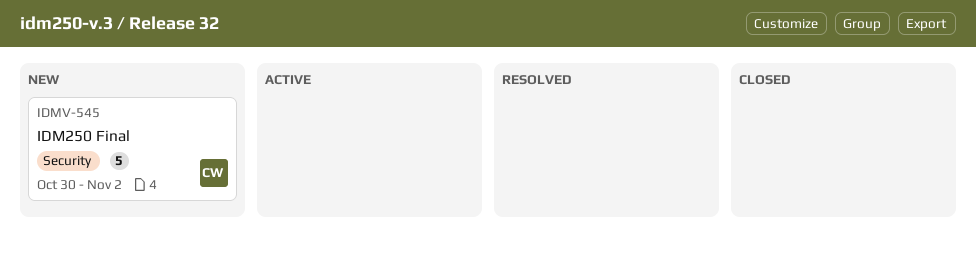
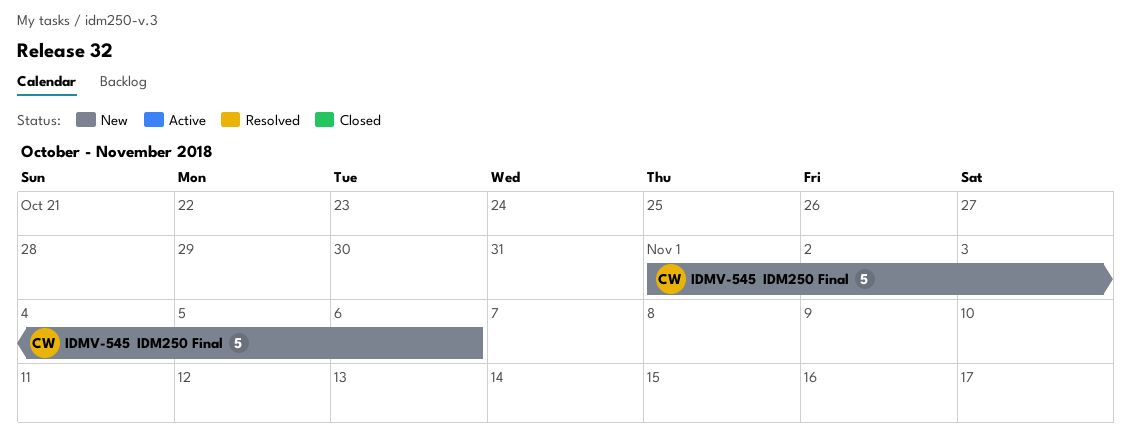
IDMV-545, start: Oct 30 -> Nov 1
IDMV-545, due: Nov 2 -> Nov 6

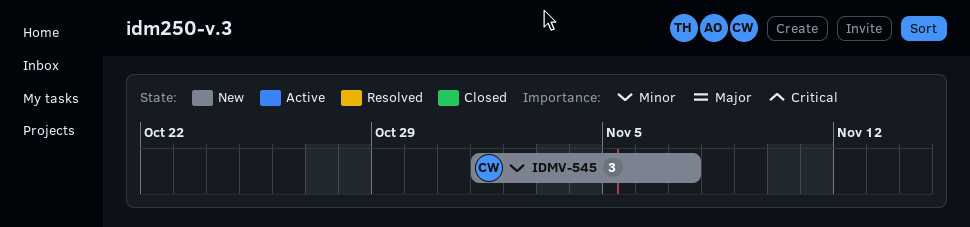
IDMV-545, estimate: 5 -> 3
IDMV-545, due: Nov 6 -> Nov 7

